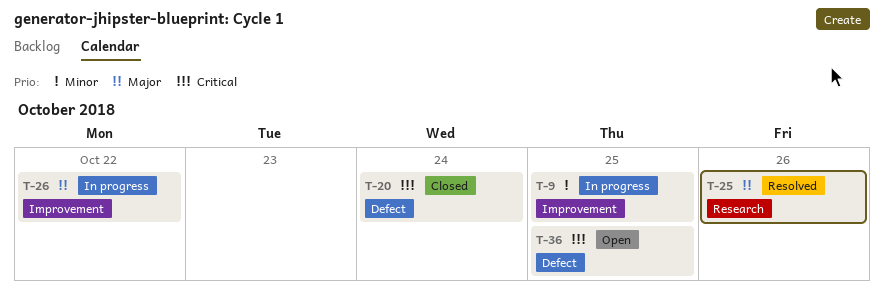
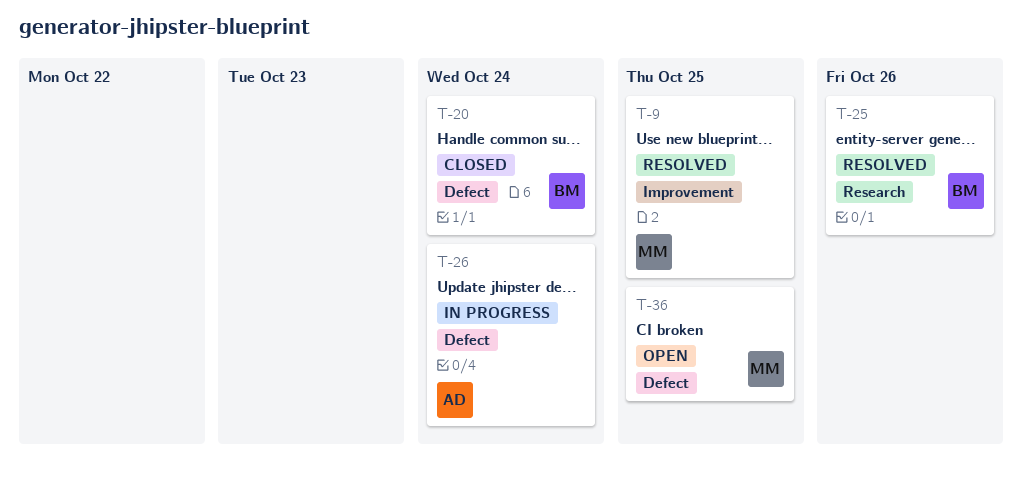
T-9, status: In progress -> Resolved
T-26, label: Improvement -> Defect
T-26, due: Oct 22 -> Oct 24

